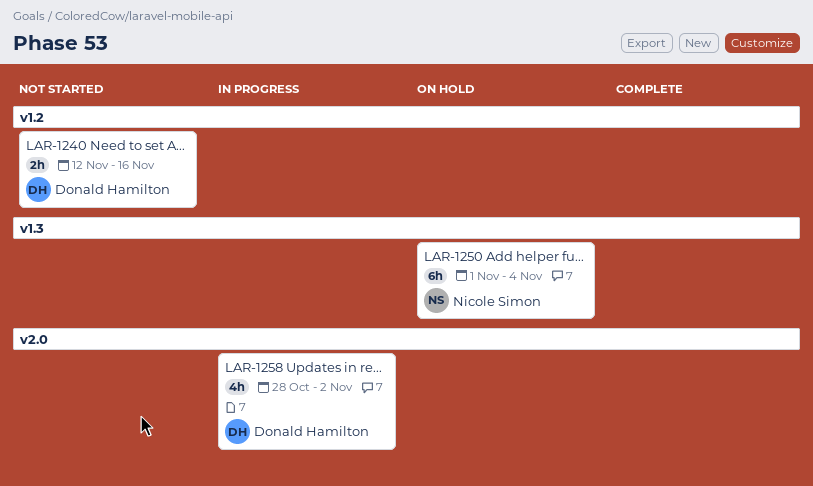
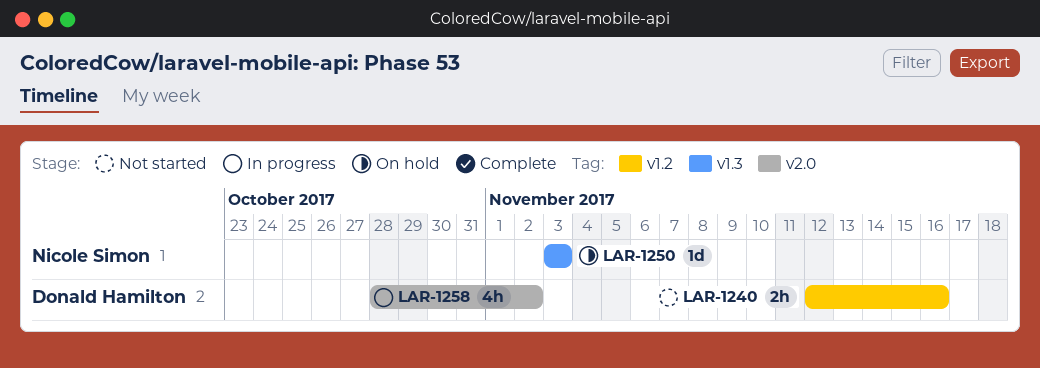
LAR-1250, estimate: 6h -> 1d
LAR-1250, start: Nov 1 -> Nov 3
LAR-1250, due: Nov 4 -> Nov 3

